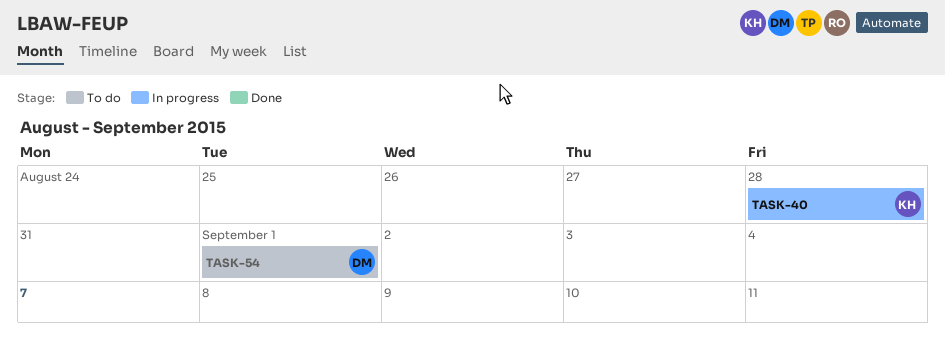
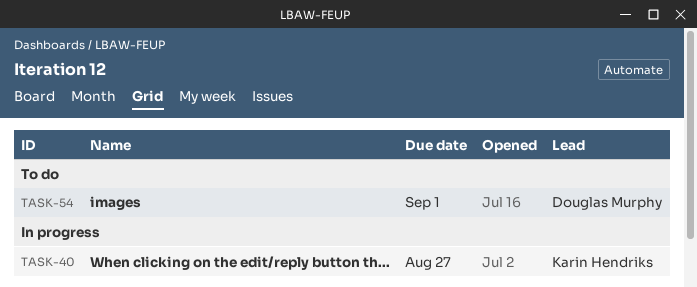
TASK-40, due: Aug 28 -> Aug 27

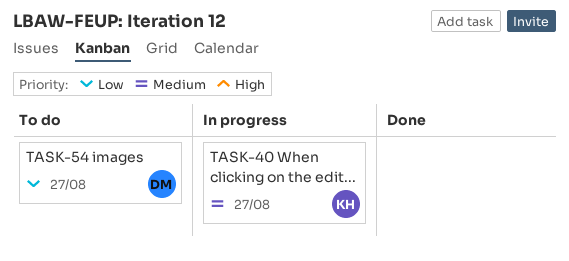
TASK-54, due: Sep 1 -> Aug 27

